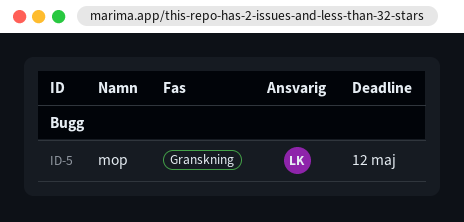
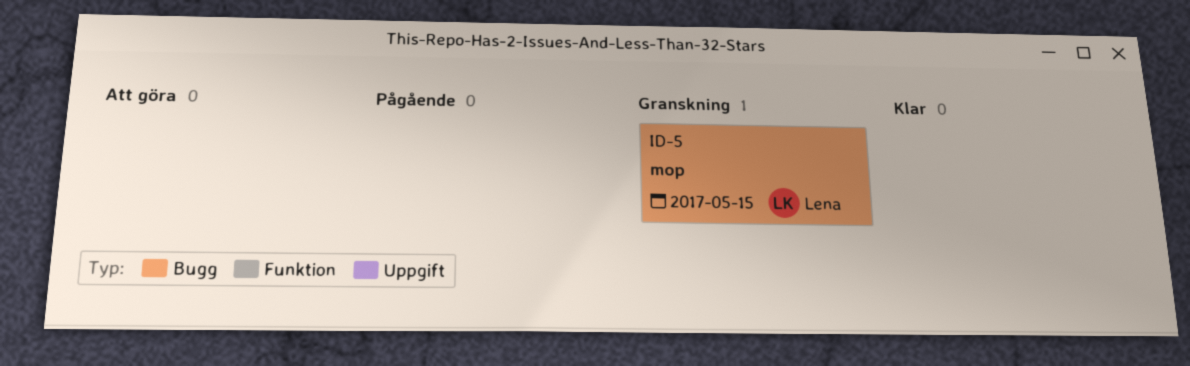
ID-5, due: May 12 -> May 15

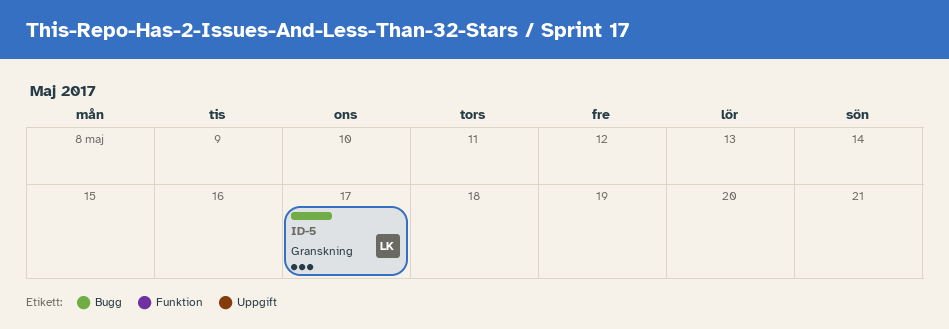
ID-5, due: May 15 -> May 17

